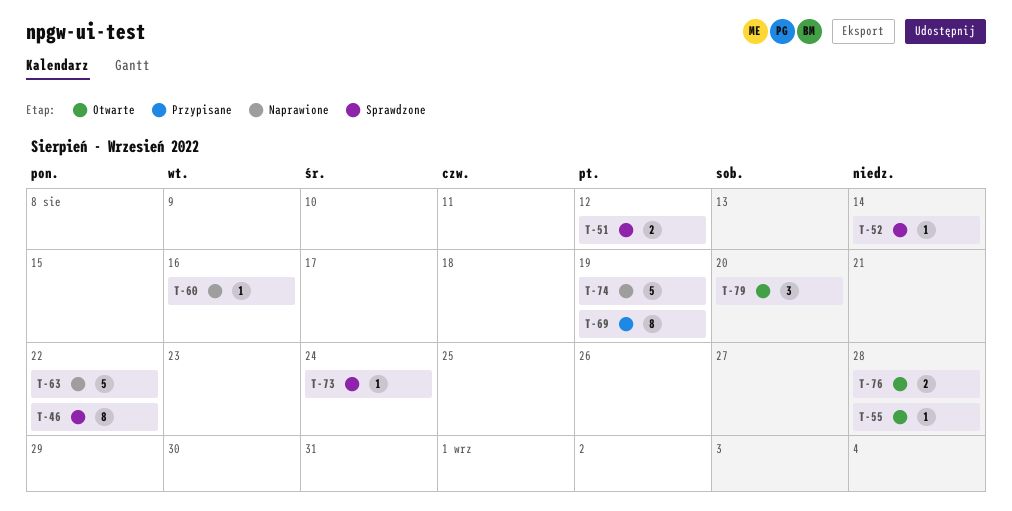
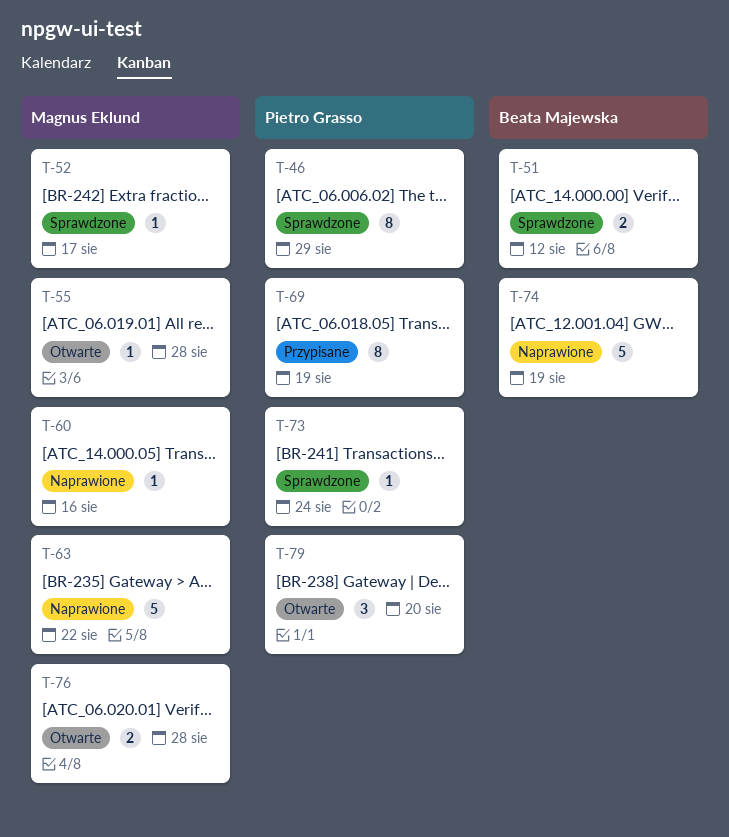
T-46, due: Aug 22 -> Aug 29
T-52, due: Aug 14 -> Aug 17

